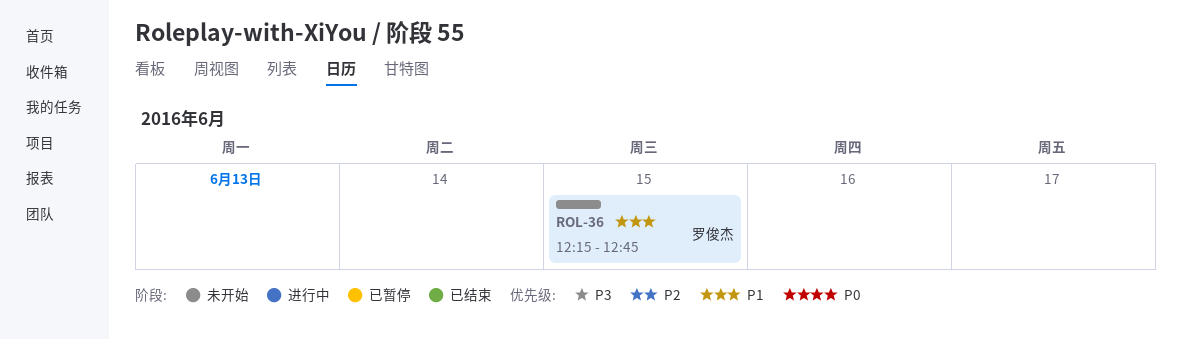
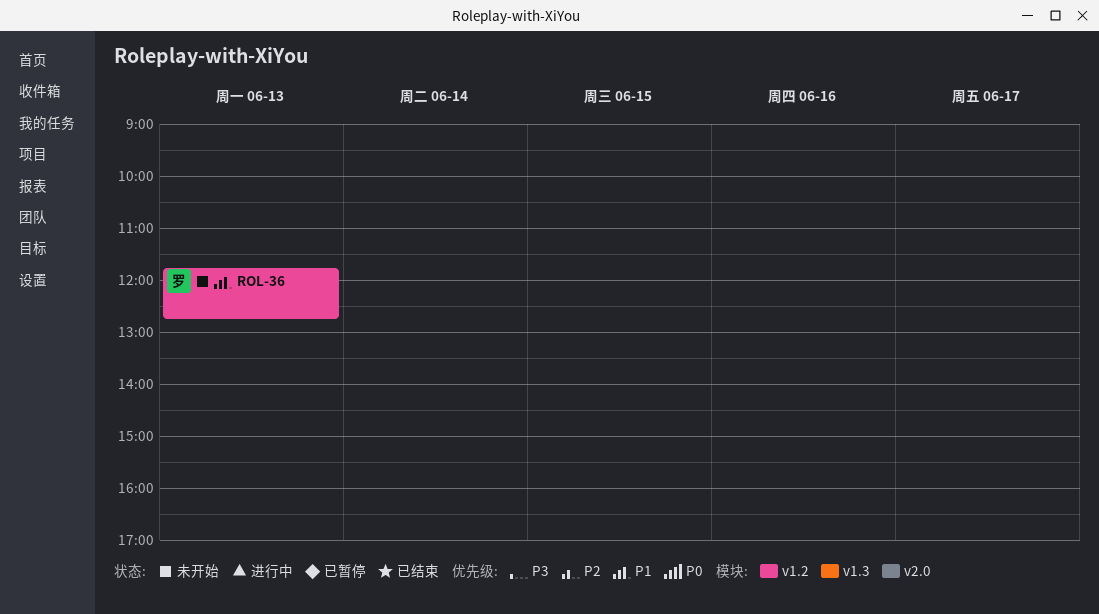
ROL-36, day: Jun 15 -> Jun 13
ROL-36, begins: 12:15 -> 11:45

